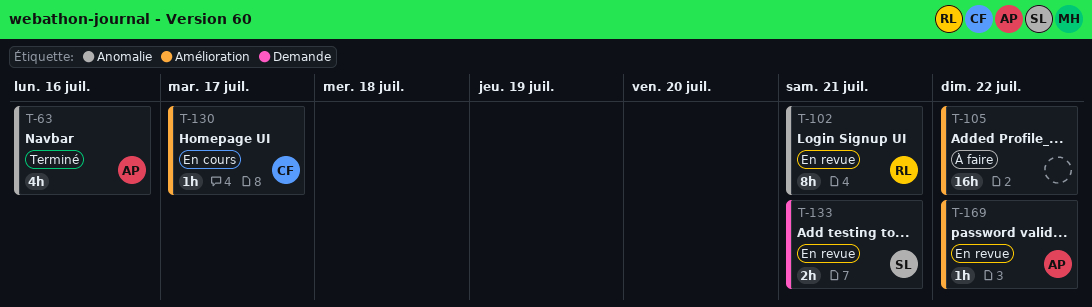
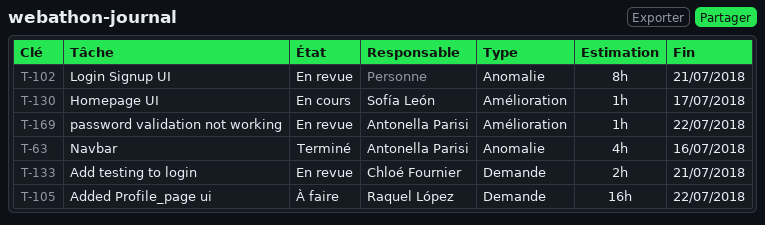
T-102, owner: Raquel López -> none
T-105, owner: none -> Raquel López
T-105, label: Amélioration -> Demande
T-130, owner: Chloé Fournier -> Sofía León
T-133, owner: Sofía León -> Chloé Fournier

